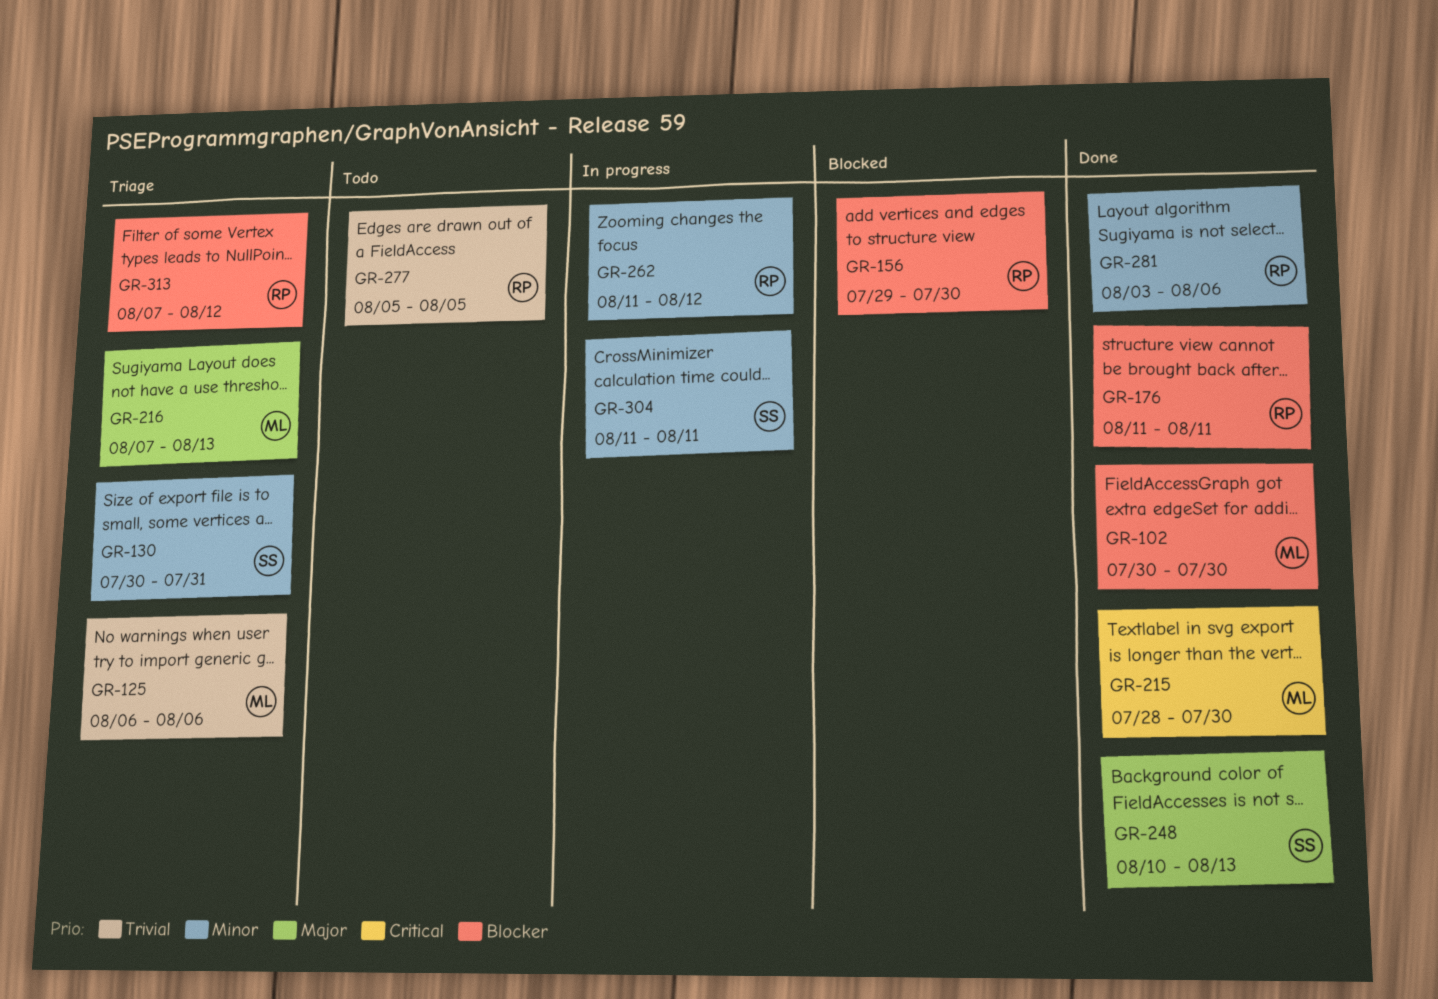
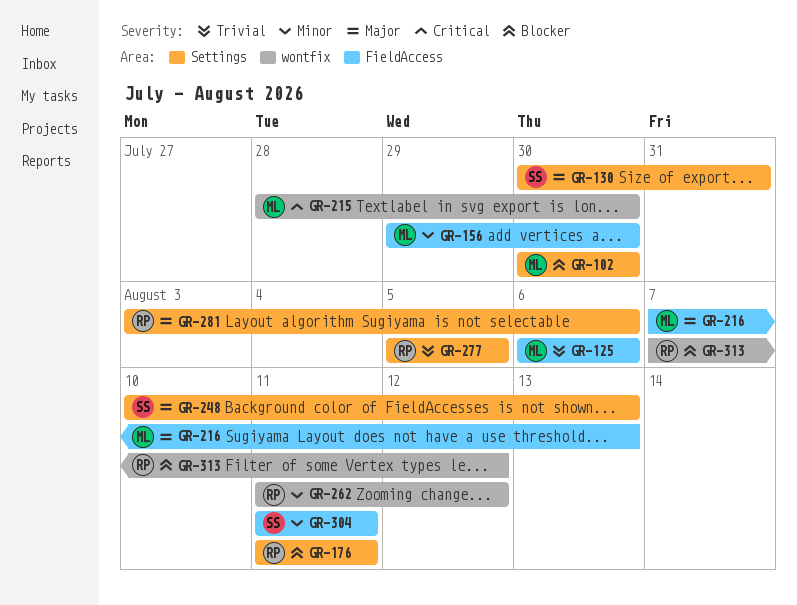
GR-130, priority: Minor -> Major
GR-156, owner: RP -> ML
GR-156, priority: Blocker -> Minor
GR-281, priority: Minor -> Major

